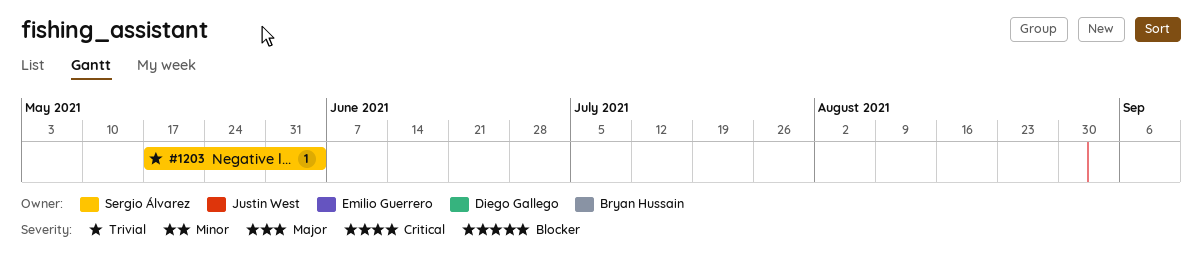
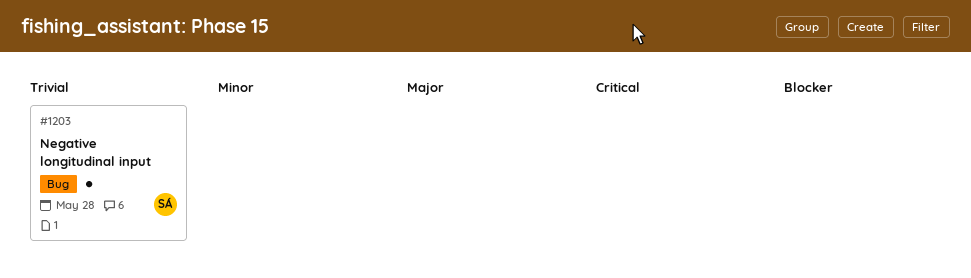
#1203, due: Jun 4 -> May 28

